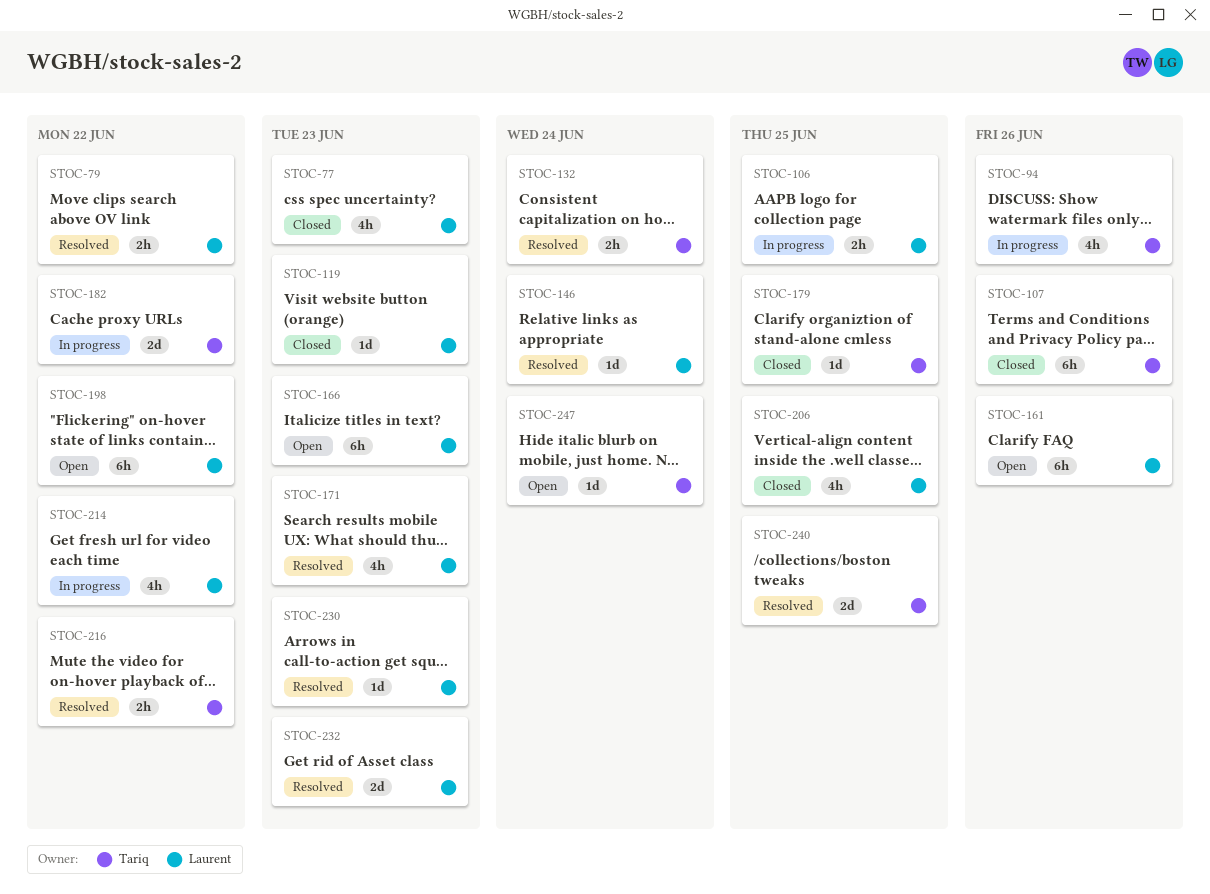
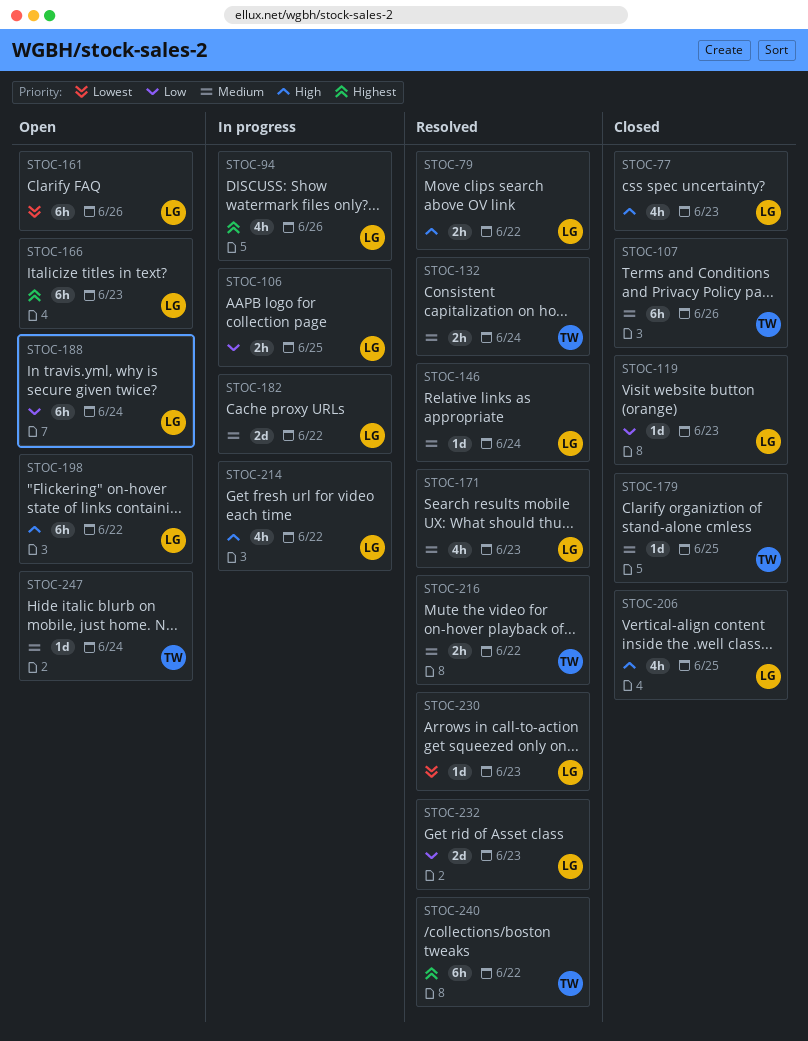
STOC-94, owner: Tariq -> Laurent
STOC-182, owner: Tariq -> Laurent
STOC-188: none -> present
STOC-240, estimate: 2d -> 6h
STOC-240, due: Jun 25 -> Jun 22

